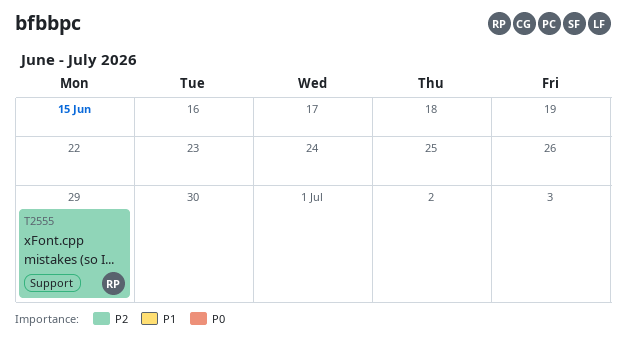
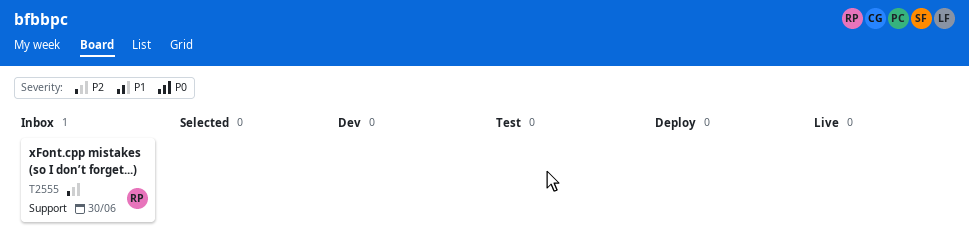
T2555, due: Jun 29 -> Jun 30

